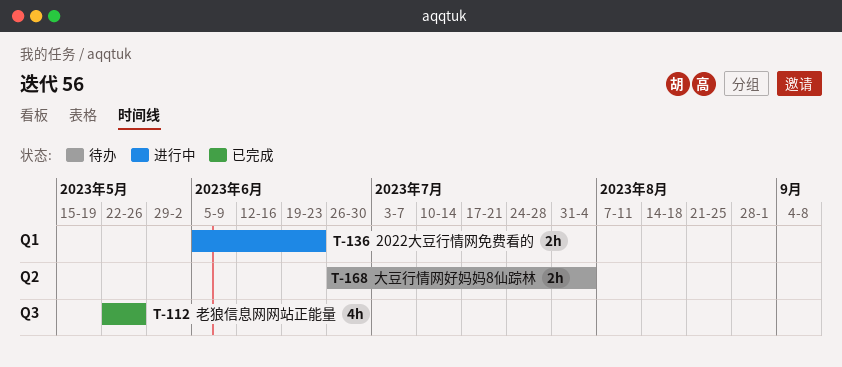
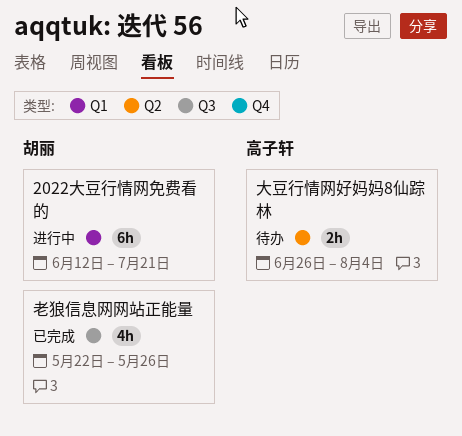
2022大豆行情网免费看的, estimate: 2h -> 6h
2022大豆行情网免费看的, start: Jun 5 -> Jun 12
2022大豆行情网免费看的, due: Jun 23 -> Jul 21

